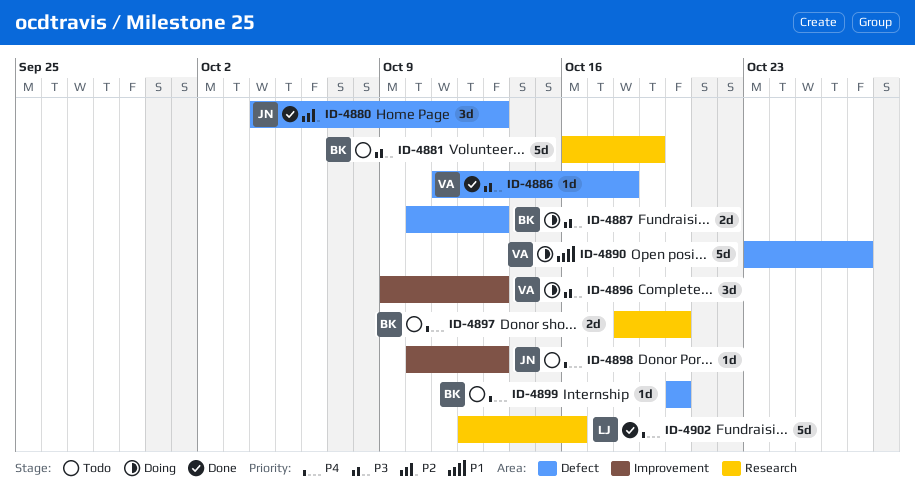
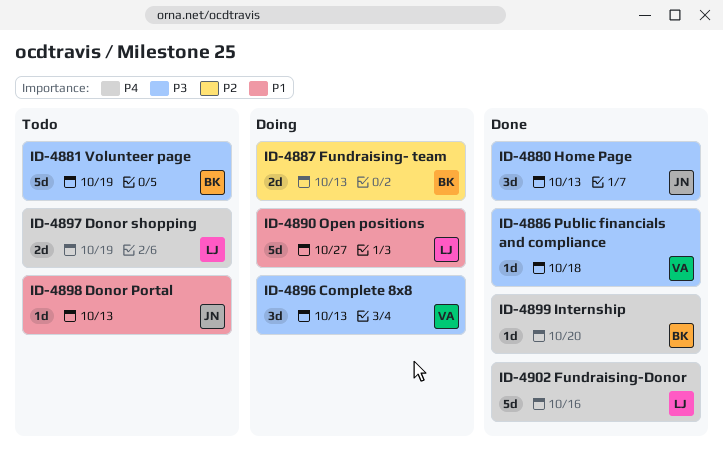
ID-4880, priority: P2 -> P3
ID-4887, priority: P3 -> P2
ID-4890, owner: VA -> LJ
ID-4897, owner: BK -> LJ
ID-4897, due: Oct 20 -> Oct 19
ID-4898, priority: P4 -> P1
ID-4899, status: Todo -> Done

